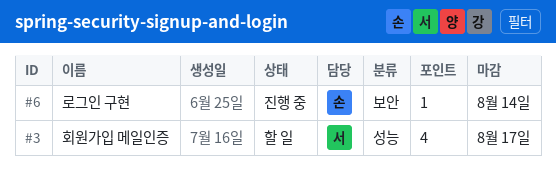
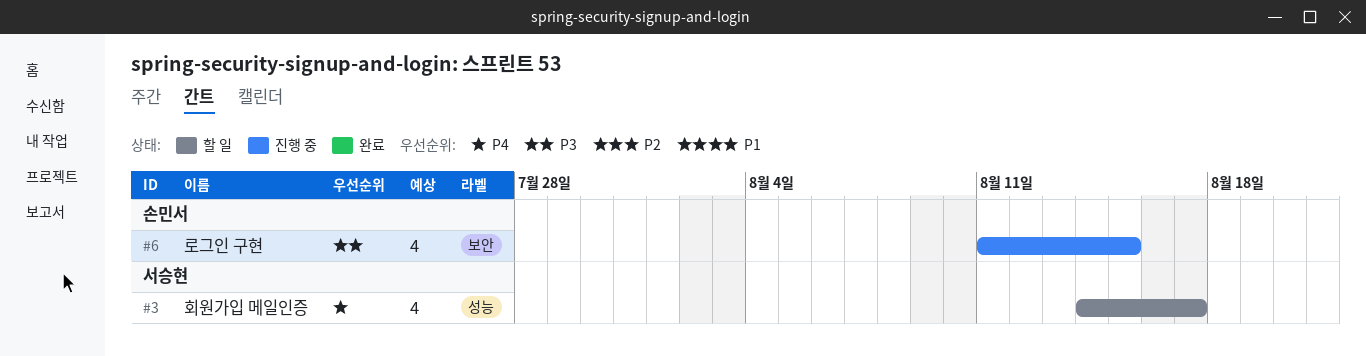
#6, estimate: 1 -> 4
#6, due: Aug 14 -> Aug 15

